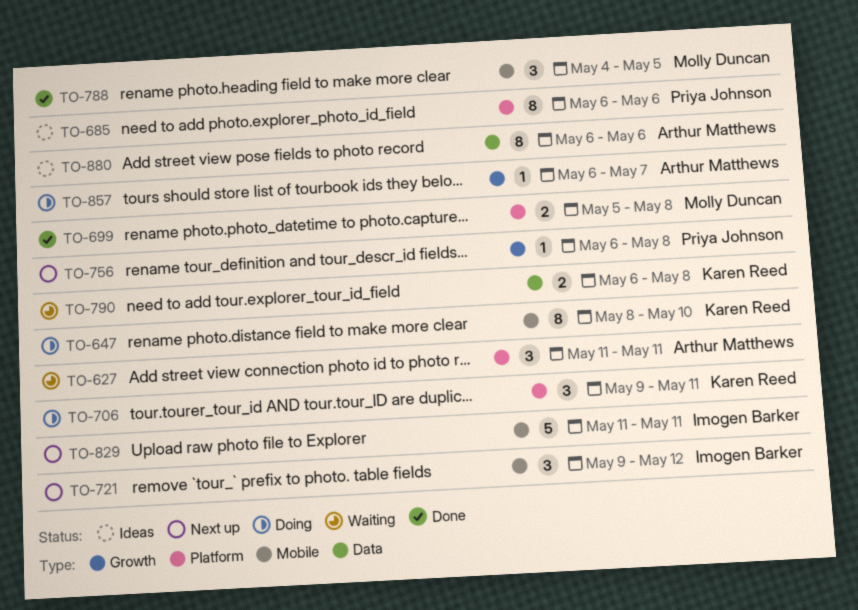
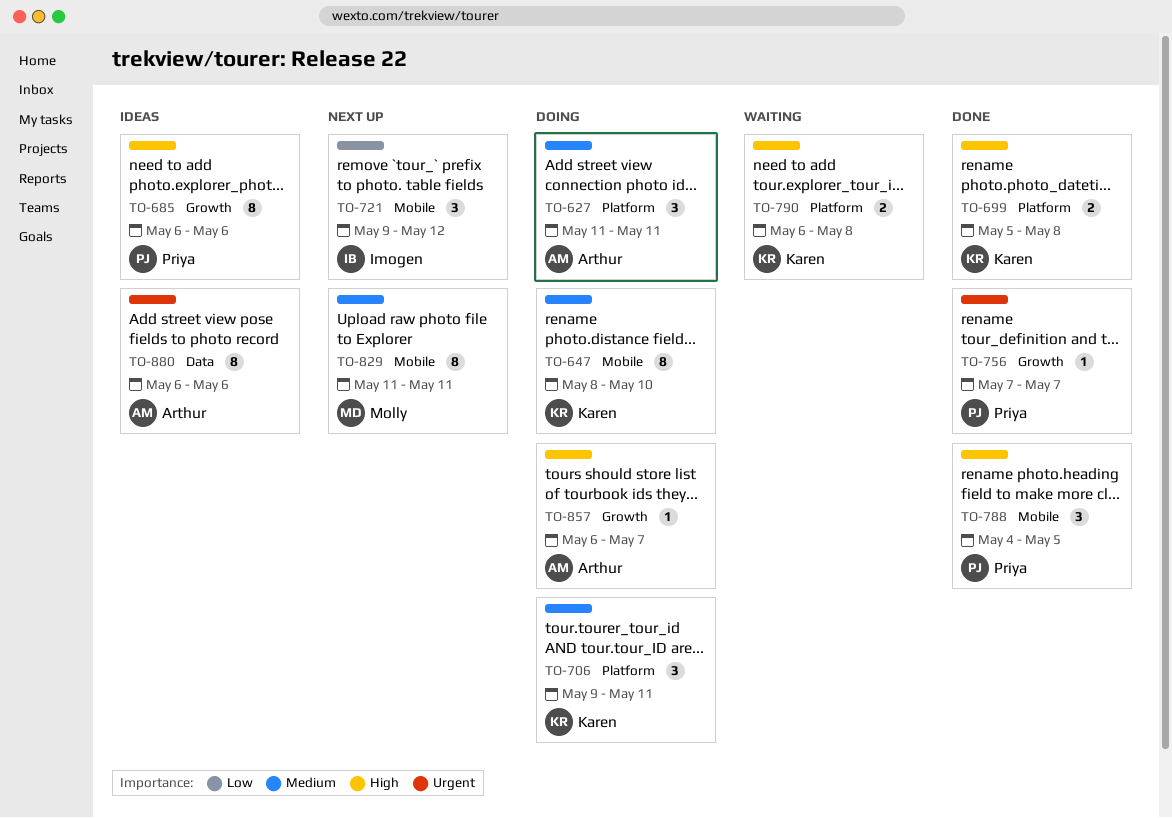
TO-627, status: Waiting -> Doing
TO-685, label: Platform -> Growth
TO-699, owner: Molly Duncan -> Karen Reed
TO-756, status: Next up -> Done
TO-756, start: May 6 -> May 7
TO-756, due: May 8 -> May 7
TO-788, owner: Molly Duncan -> Priya Johnson
TO-790, label: Data -> Platform
TO-829, owner: Imogen Barker -> Molly Duncan
TO-829, estimate: 5 -> 8

